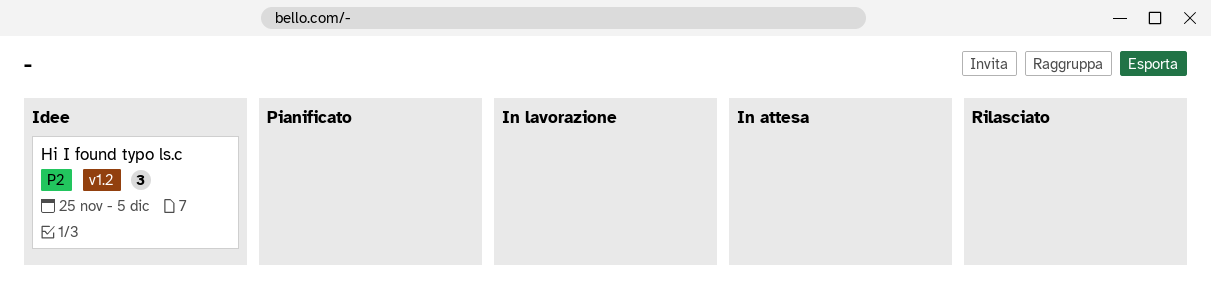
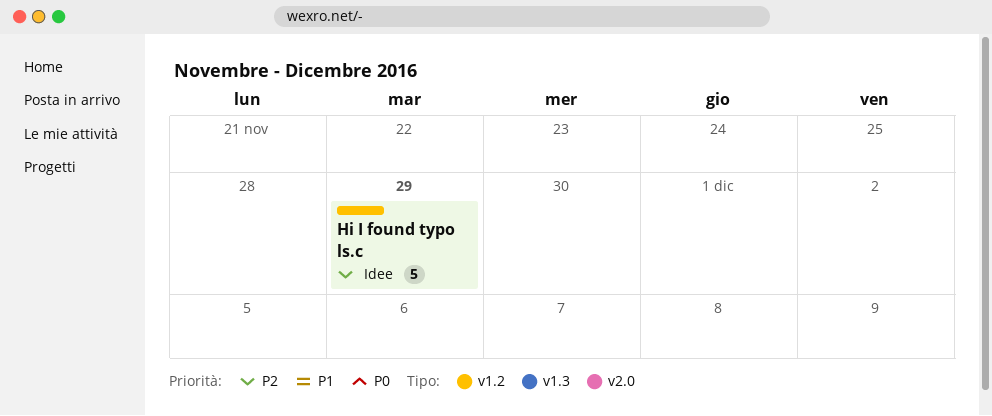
Hi I found typo ls.c, estimate: 3 -> 5
Hi I found typo ls.c, due: Dec 5 -> Nov 29

